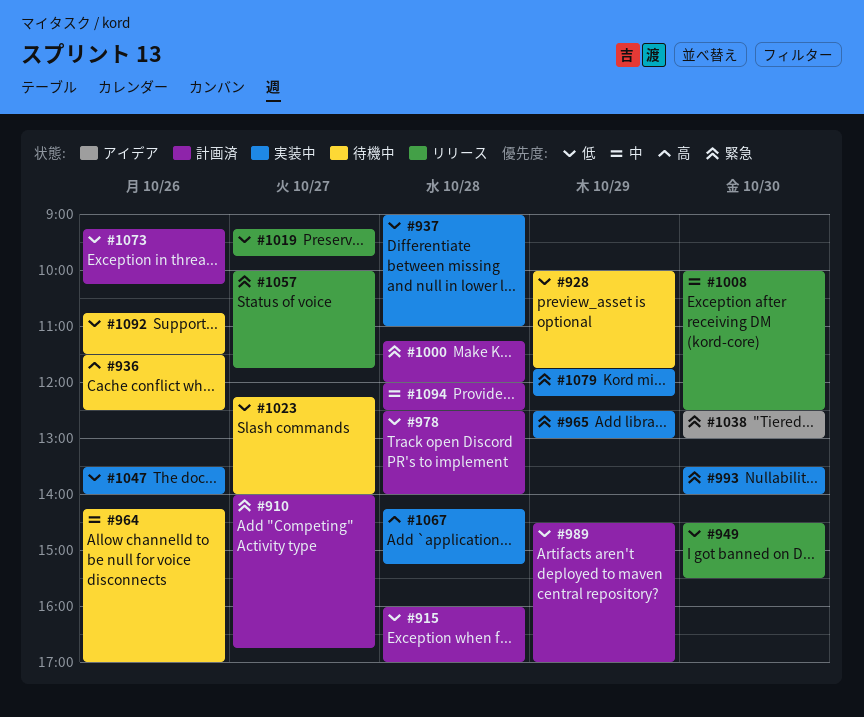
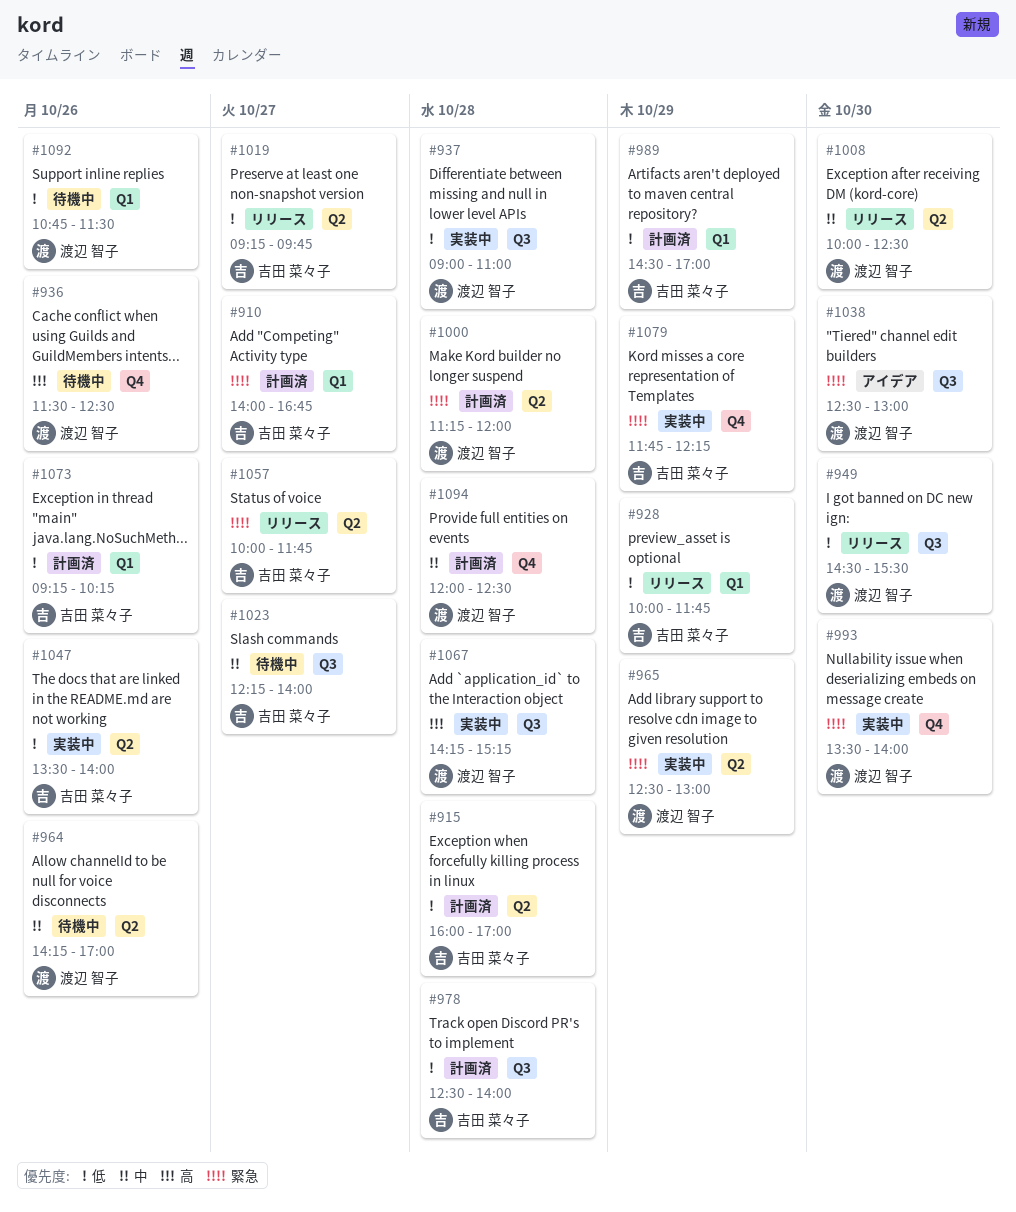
#928, status: 待機中 -> リリース
#1023, priority: 低 -> 中

